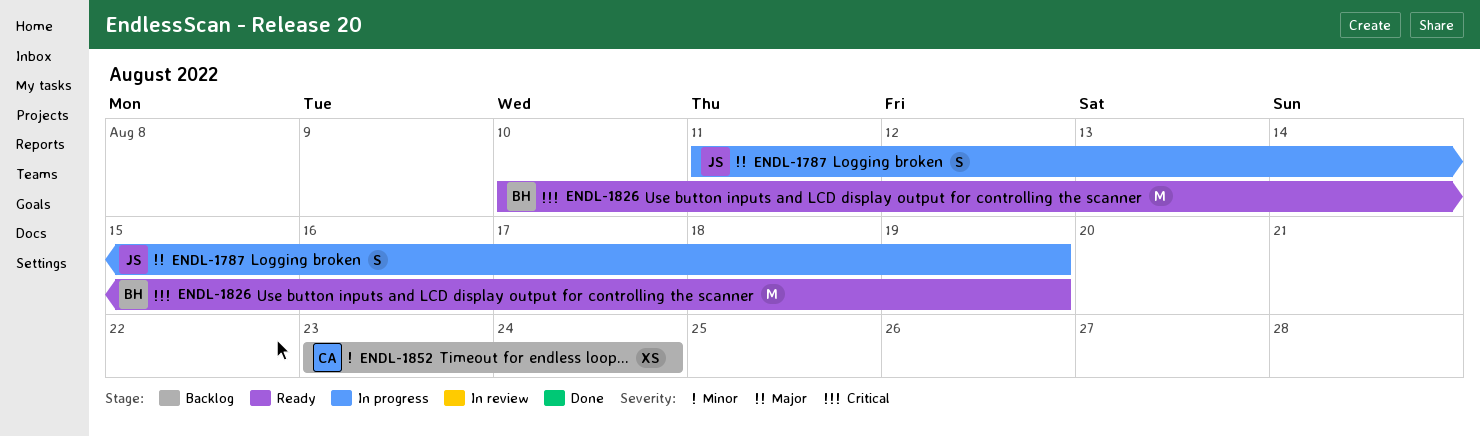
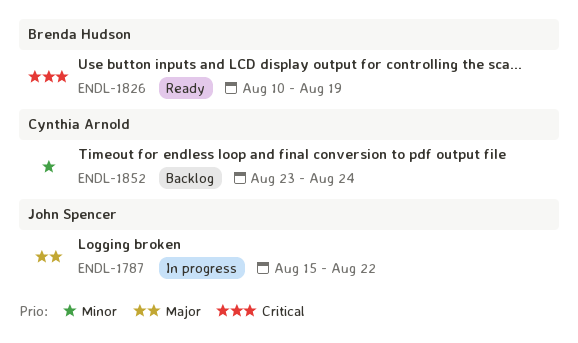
ENDL-1787, start: Aug 11 -> Aug 15
ENDL-1787, due: Aug 19 -> Aug 22

